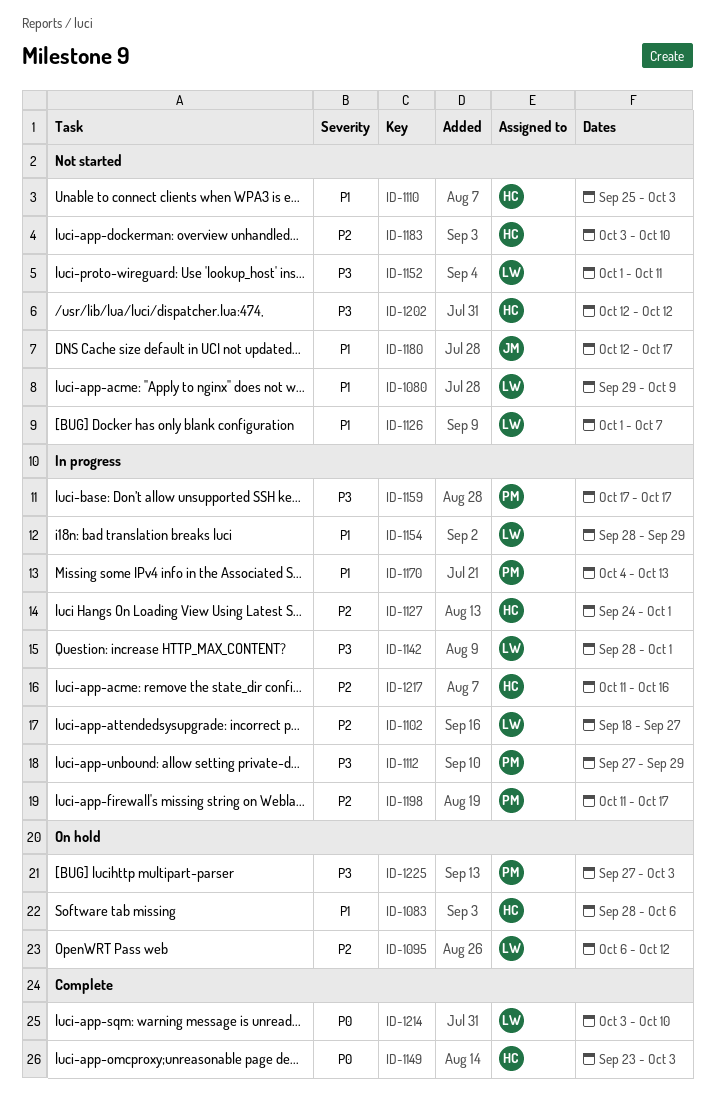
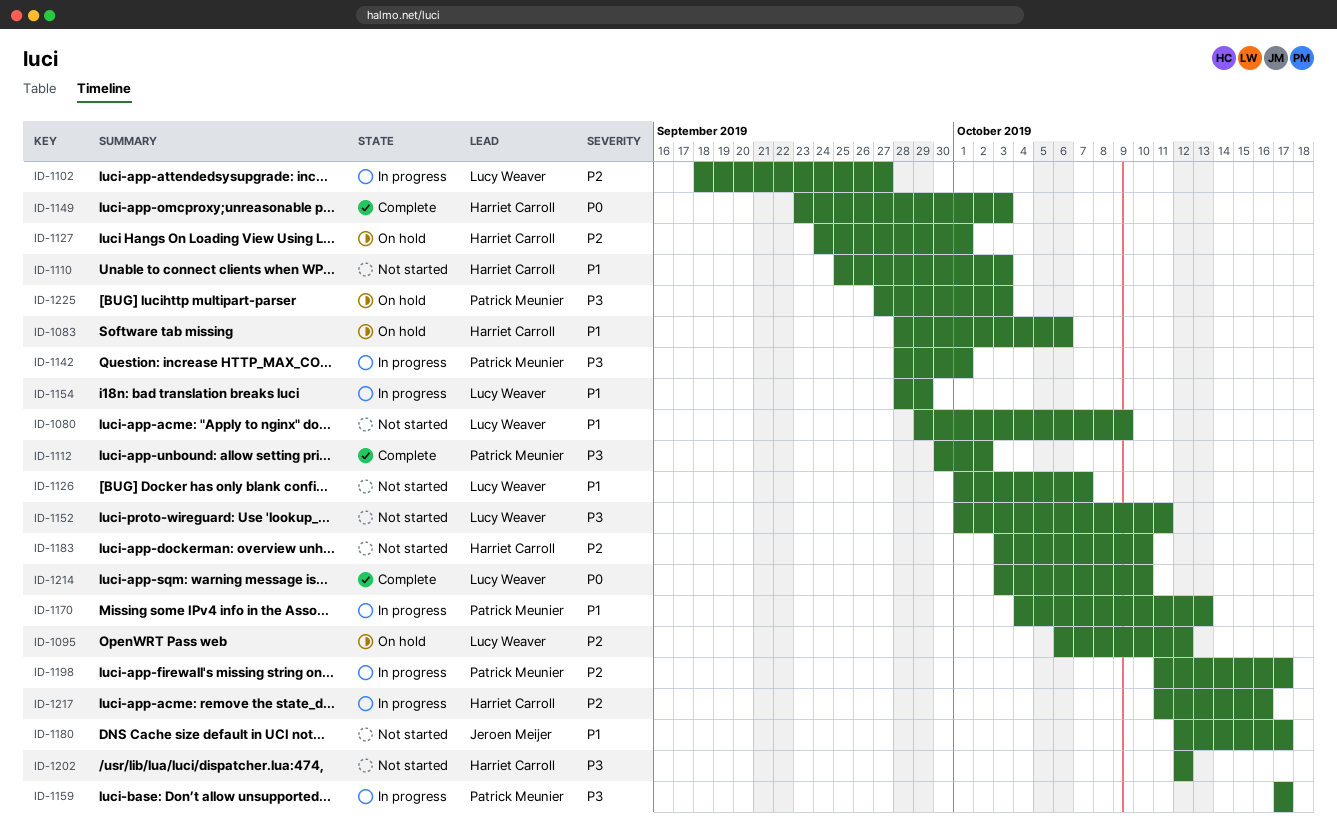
ID-1112, status: In progress -> Complete
ID-1112, start: Sep 27 -> Sep 30
ID-1112, due: Sep 29 -> Oct 2
ID-1127, status: In progress -> On hold
ID-1142, owner: Lucy Weaver -> Patrick Meunier

